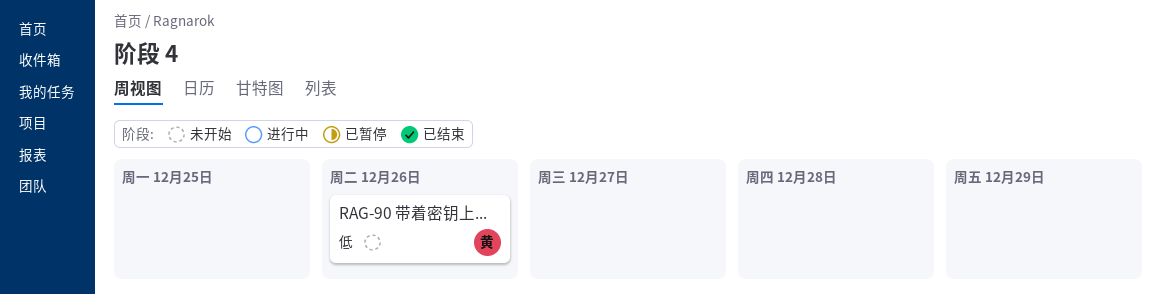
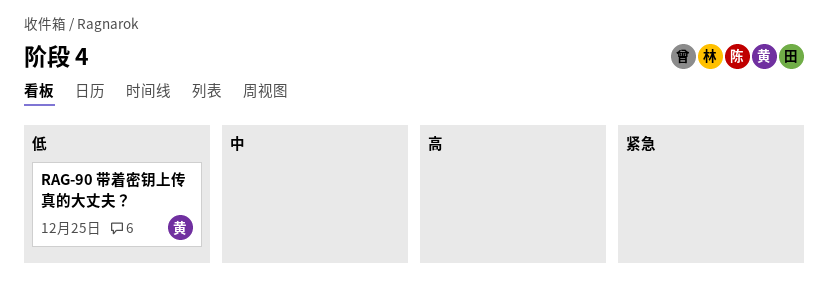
RAG-90, due: Dec 26 -> Dec 25

